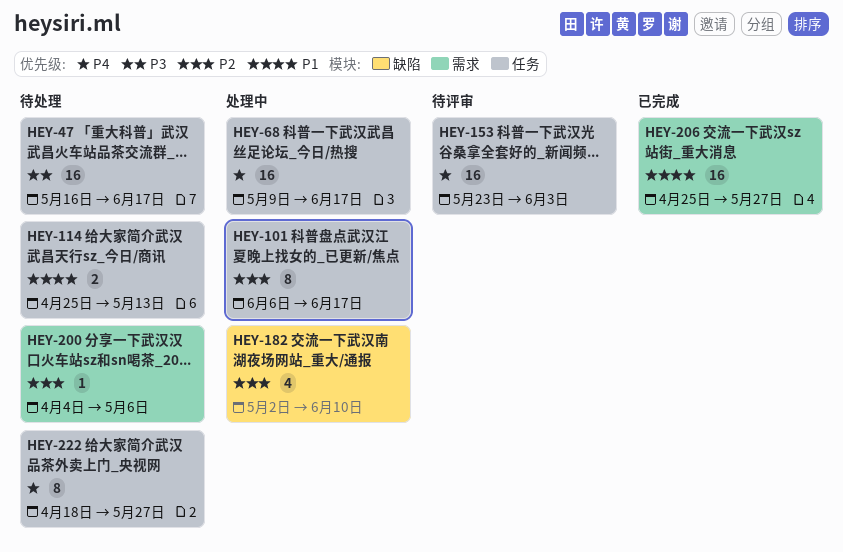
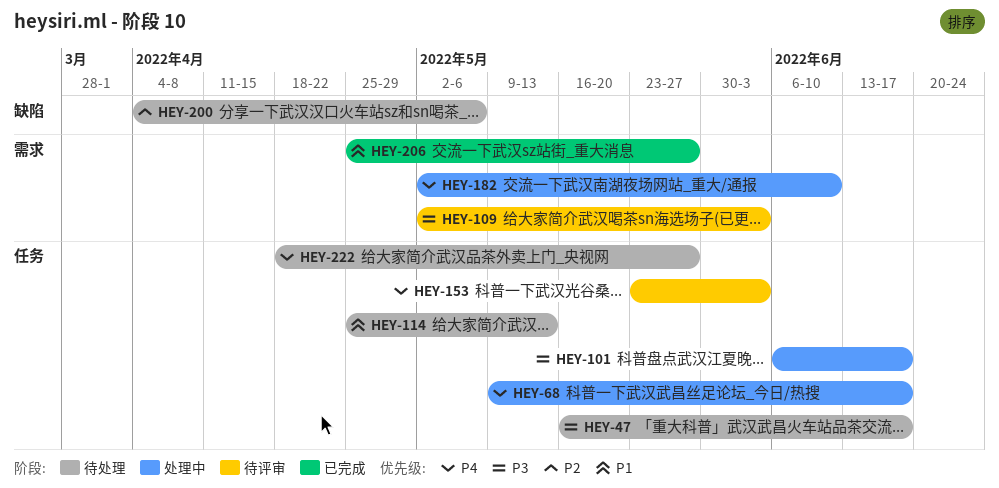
HEY-101, priority: P2 -> P3
HEY-109: none -> present
HEY-182, priority: P2 -> P4
HEY-182, label: 缺陷 -> 需求
HEY-200, label: 需求 -> 缺陷

